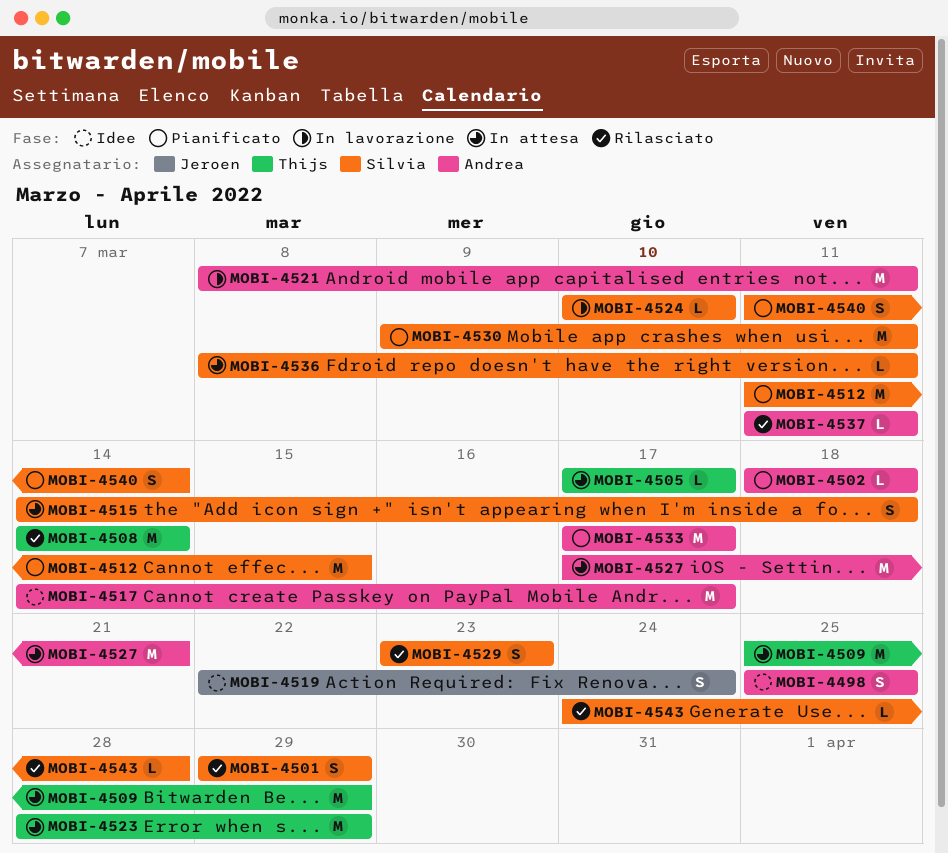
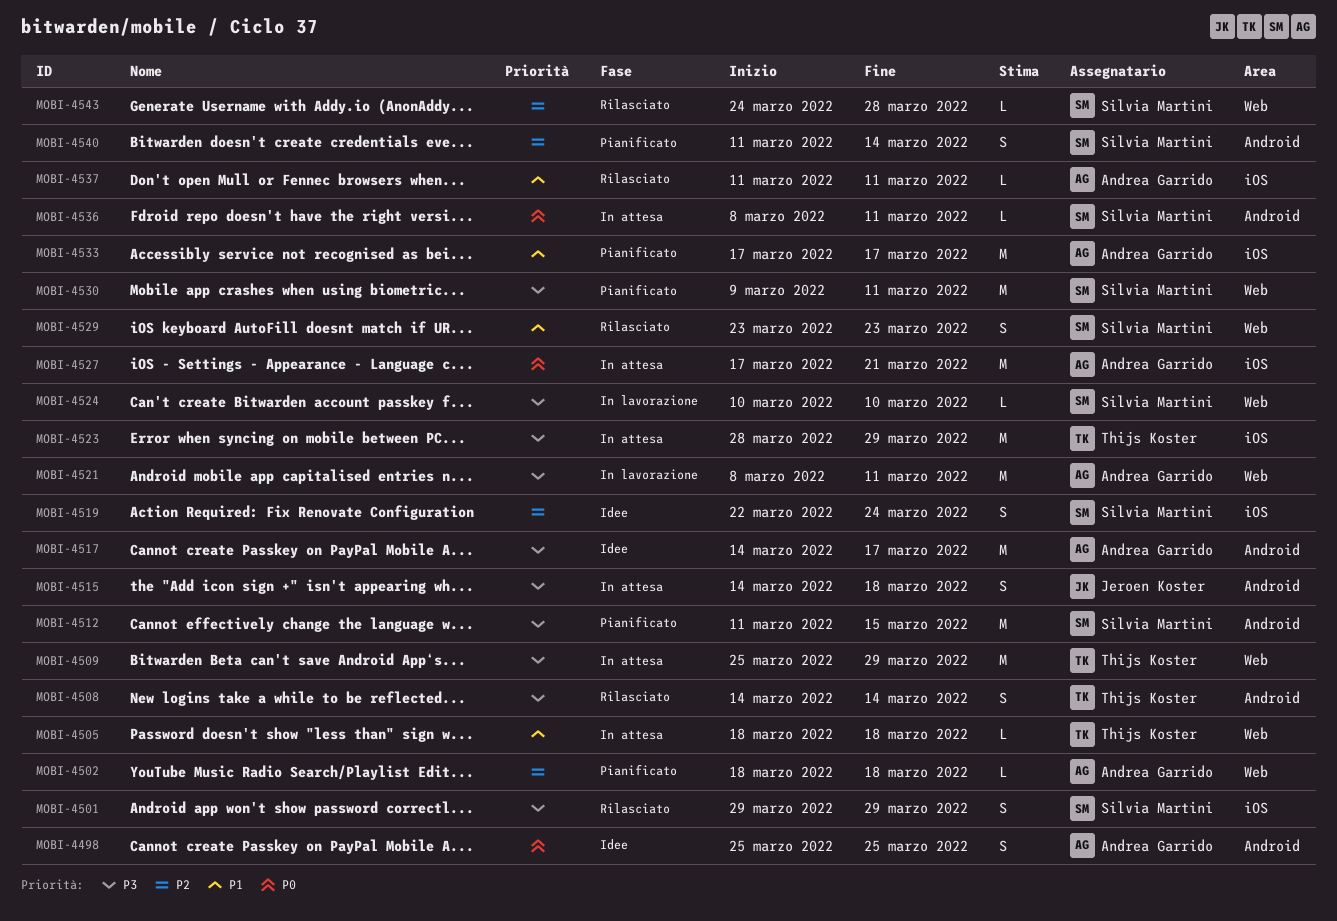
MOBI-4505, start: Mar 17 -> Mar 18
MOBI-4505, due: Mar 17 -> Mar 18
MOBI-4508, estimate: M -> S
MOBI-4515, owner: Silvia Martini -> Jeroen Koster
MOBI-4519, owner: Jeroen Koster -> Silvia Martini

